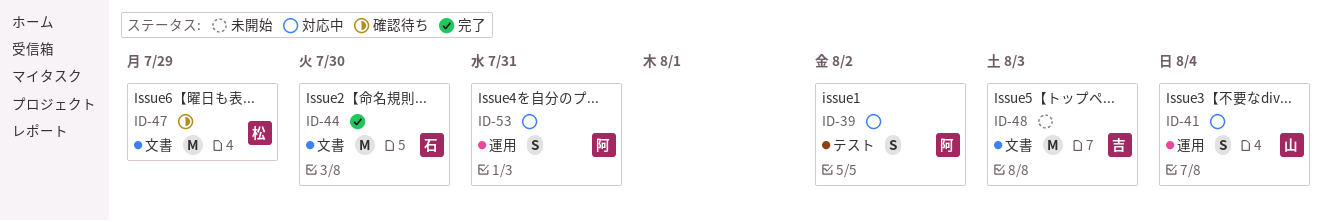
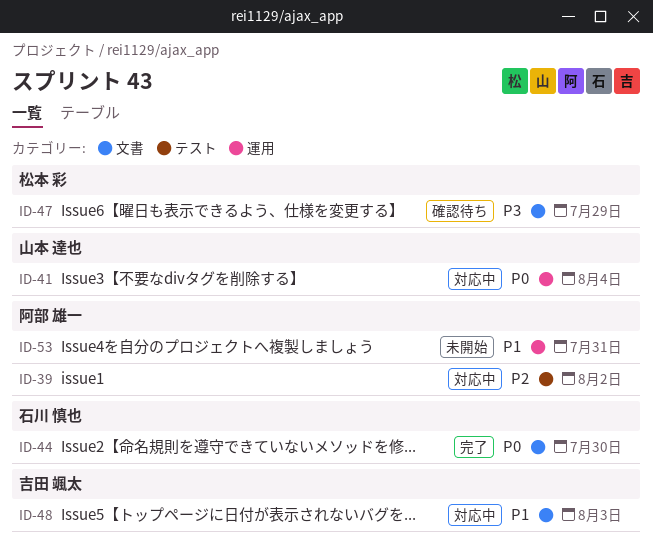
ID-48, status: 未開始 -> 対応中
ID-53, status: 対応中 -> 未開始

